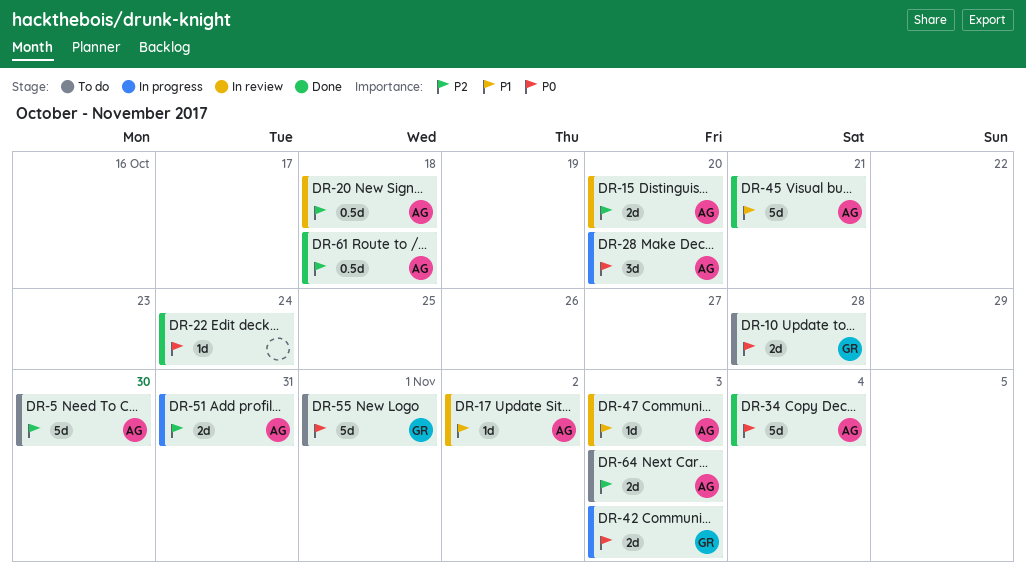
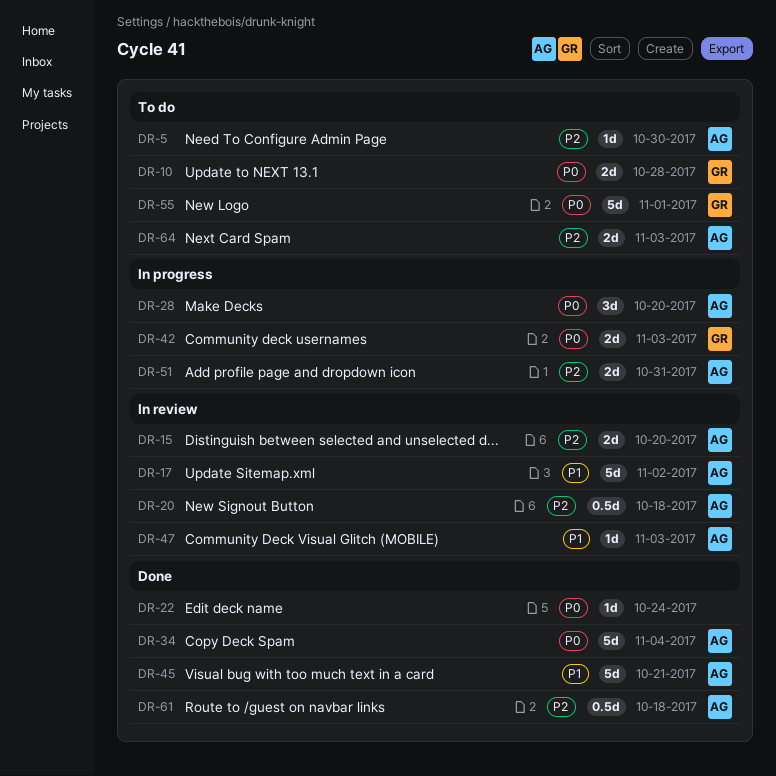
DR-5, estimate: 5d -> 1d
DR-17, estimate: 1d -> 5d

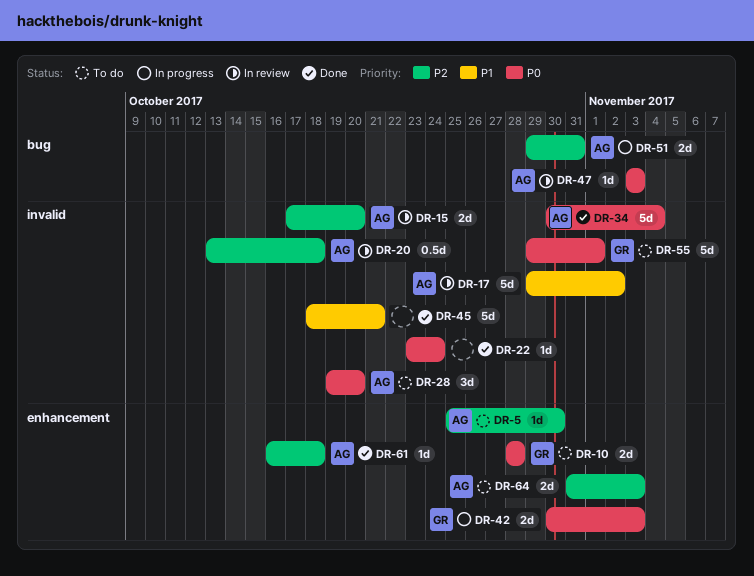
DR-28, status: In progress -> To do
DR-45, owner: AG -> none
DR-47, priority: P1 -> P0
DR-61, estimate: 0.5d -> 1d

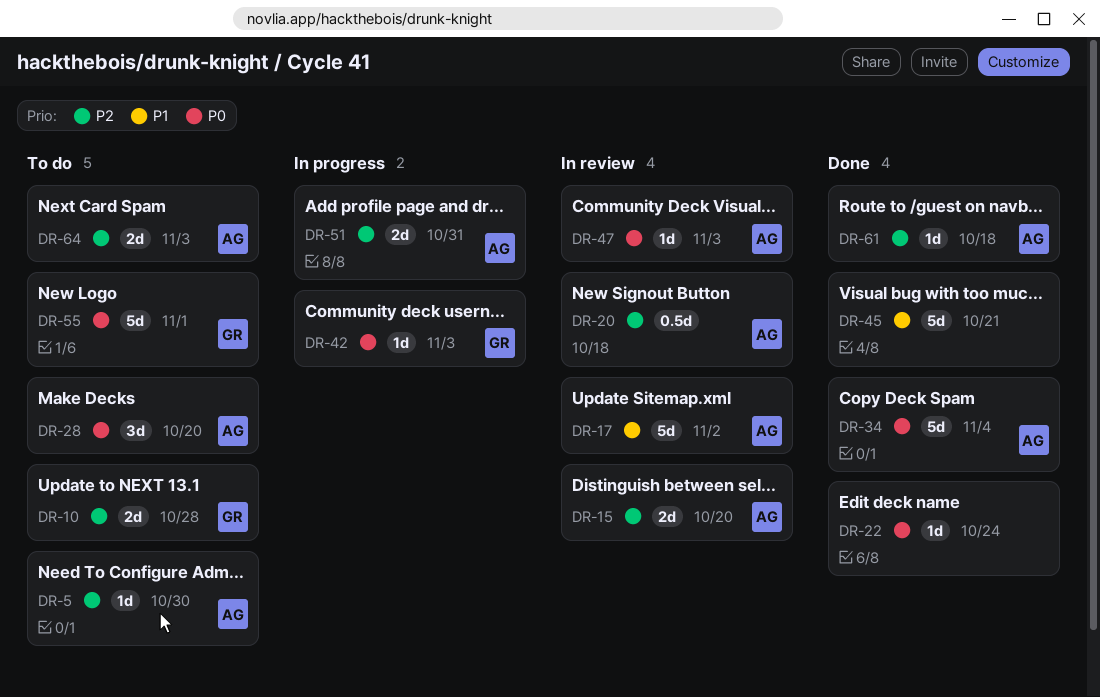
DR-10, priority: P0 -> P2
DR-42, estimate: 2d -> 1d

